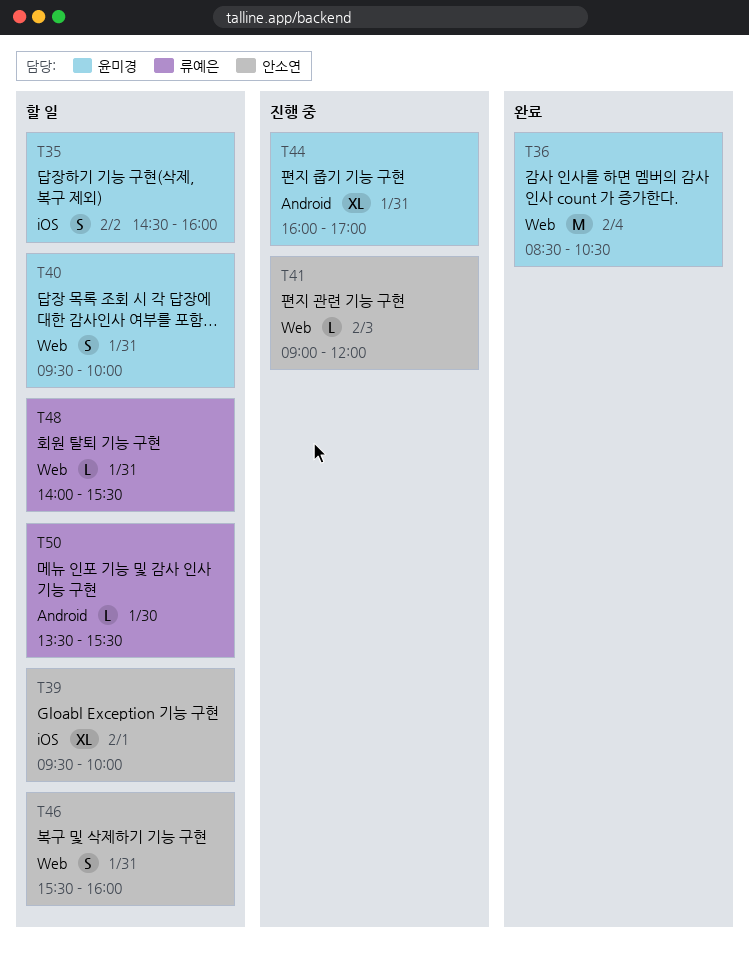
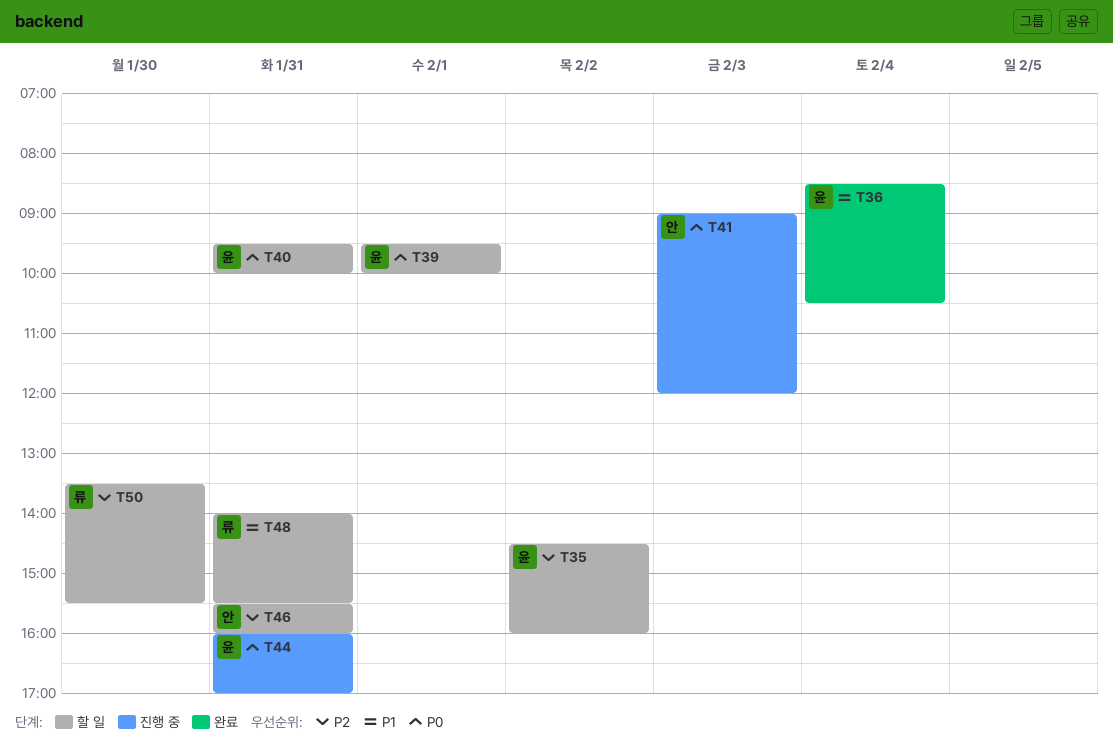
T39, owner: 안소연 -> 윤미경

